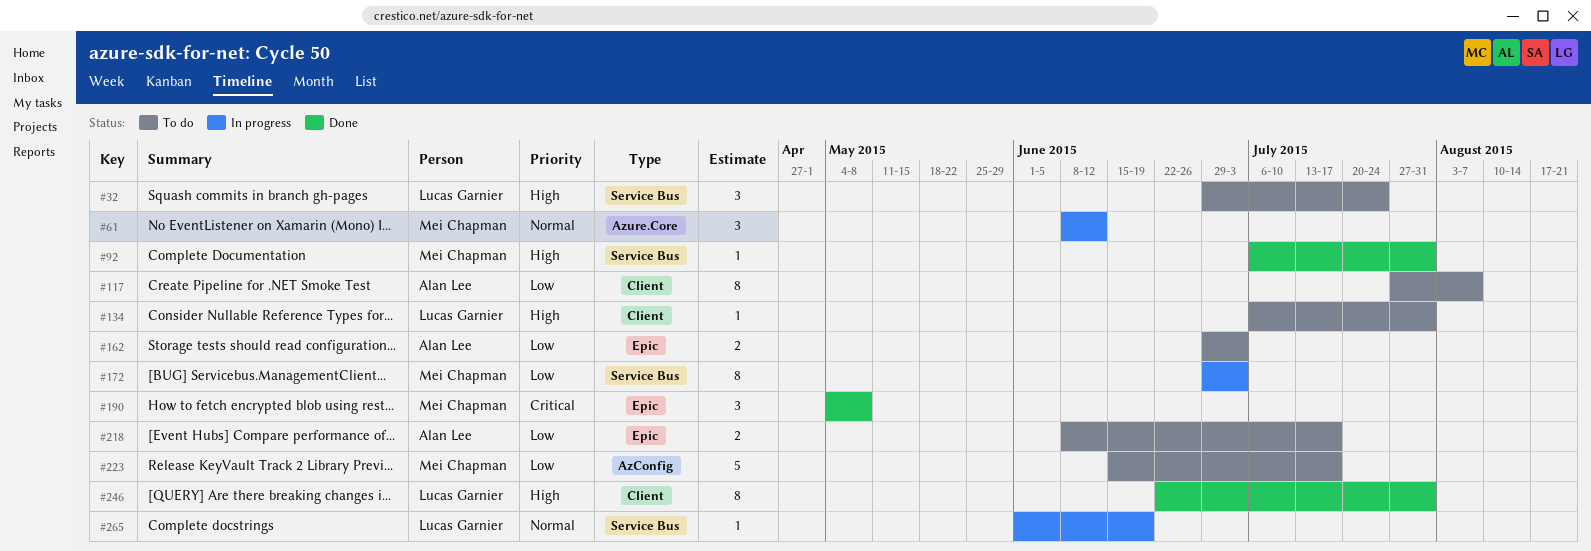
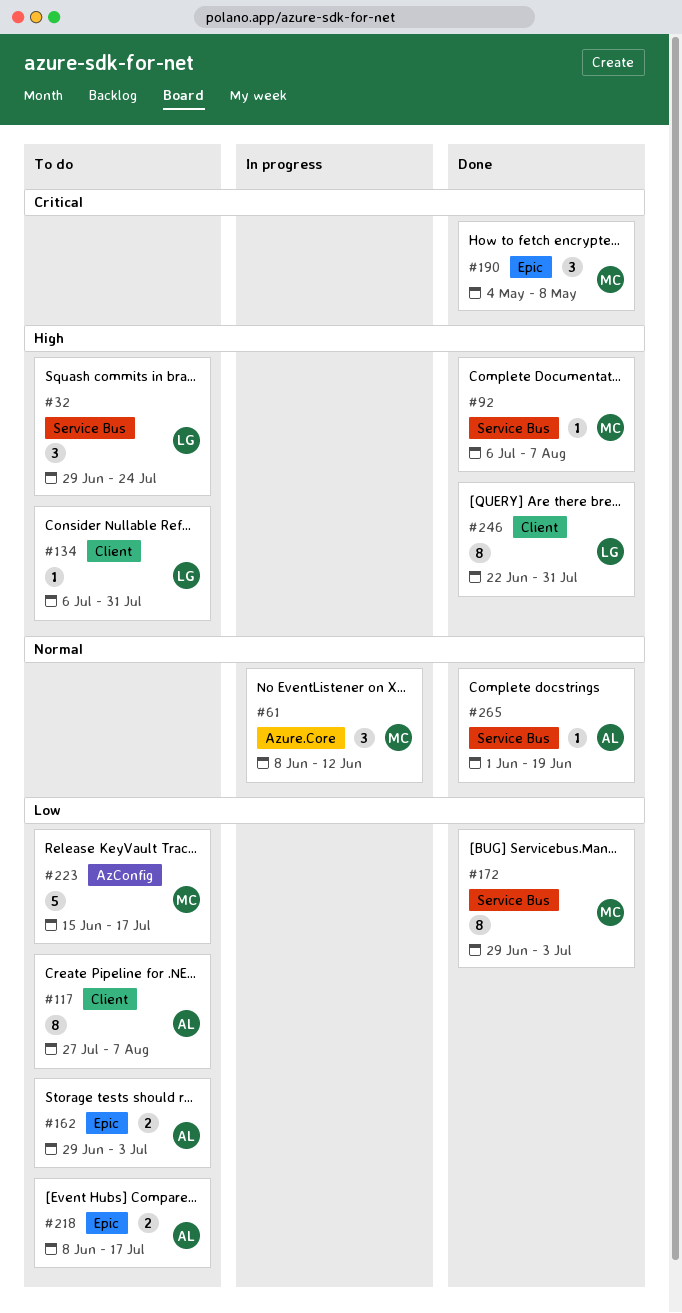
#92, due: Jul 31 -> Aug 7
#172, status: In progress -> Done
#265, status: In progress -> Done
#265, owner: Lucas Garnier -> Alan Lee

